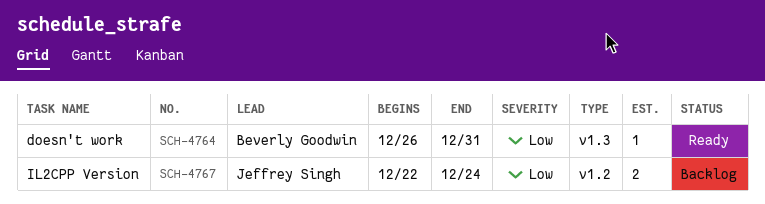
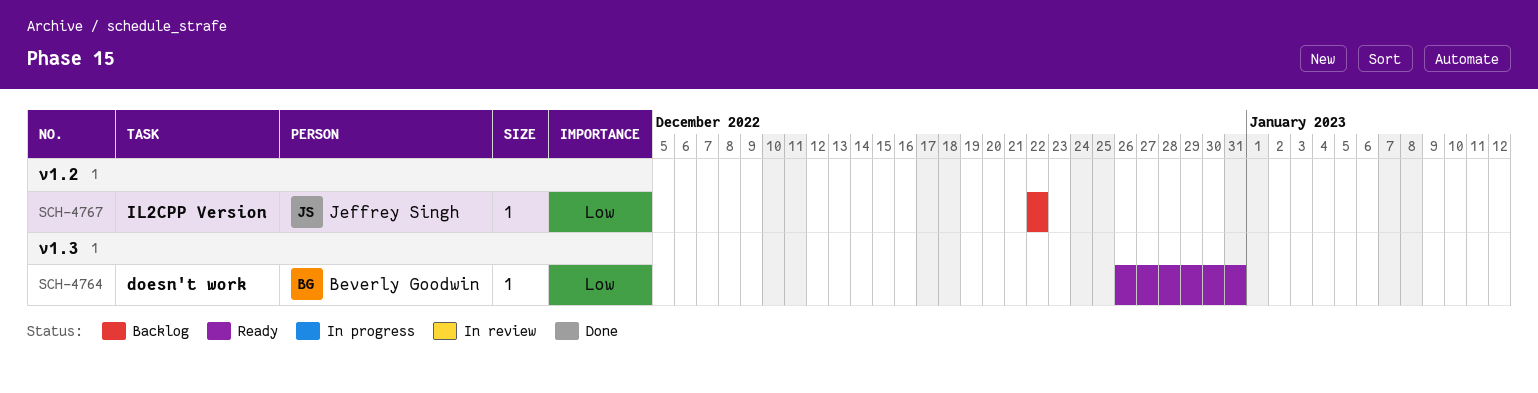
SCH-4767, estimate: 2 -> 1
SCH-4767, due: Dec 24 -> Dec 22

